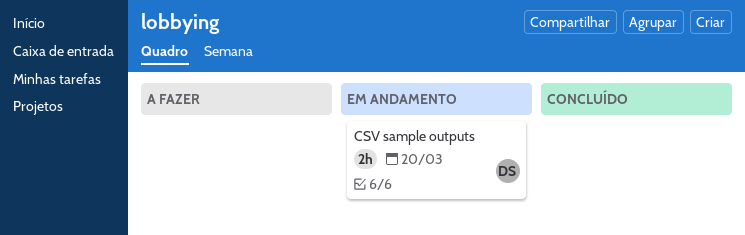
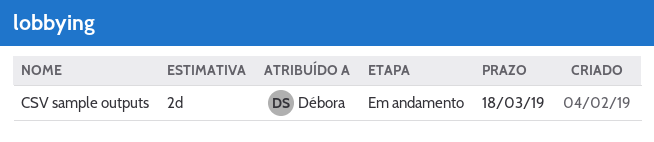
CSV sample outputs, estimate: 2h -> 2d
CSV sample outputs, due: Mar 20 -> Mar 18

